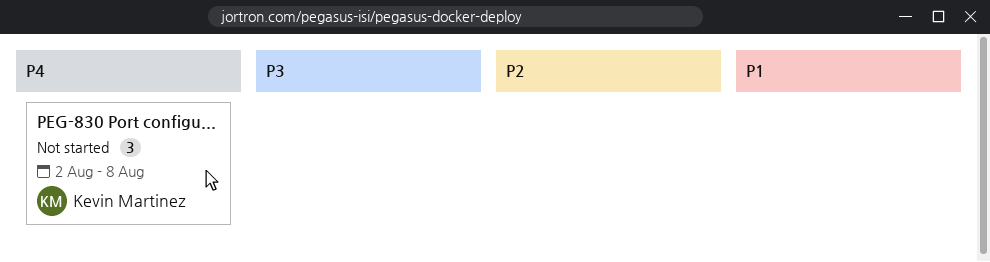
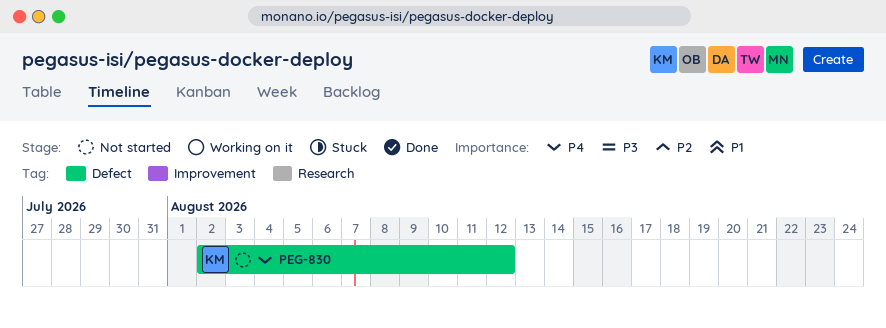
PEG-830, due: Aug 8 -> Aug 12

